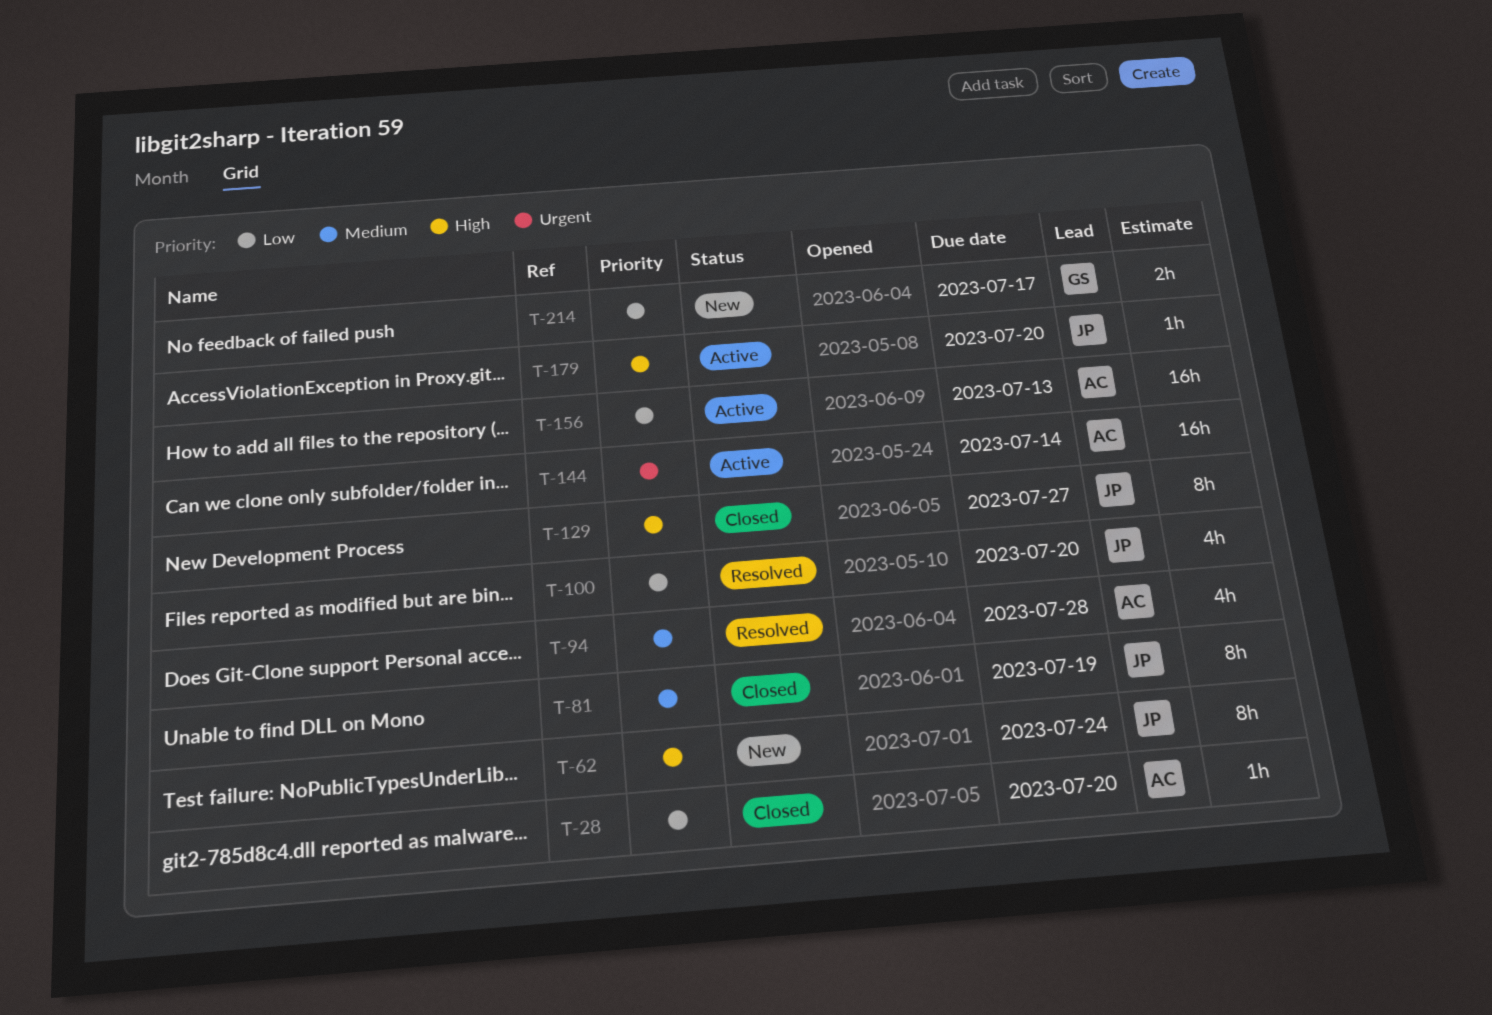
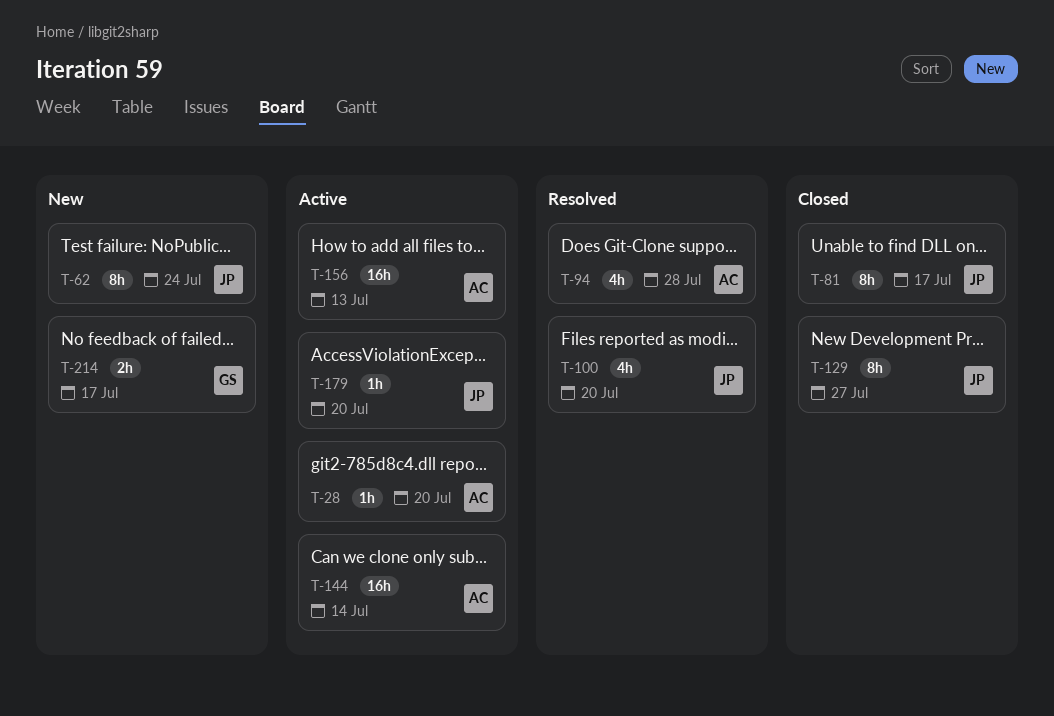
T-28, status: Closed -> Active
T-81, due: Jul 19 -> Jul 17

